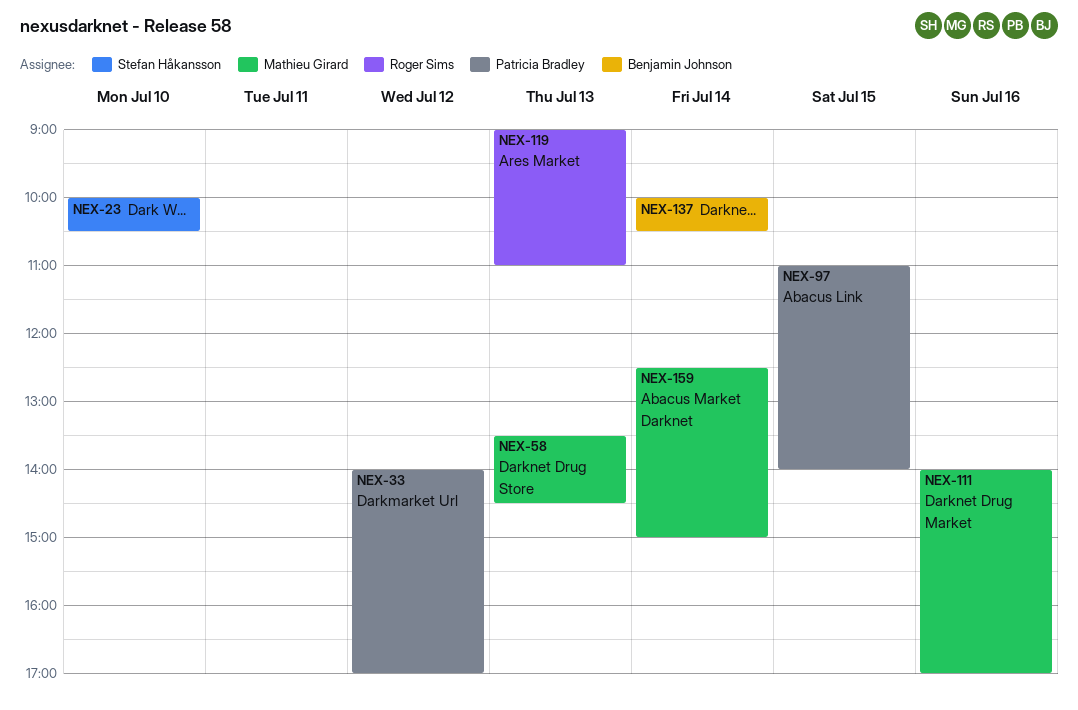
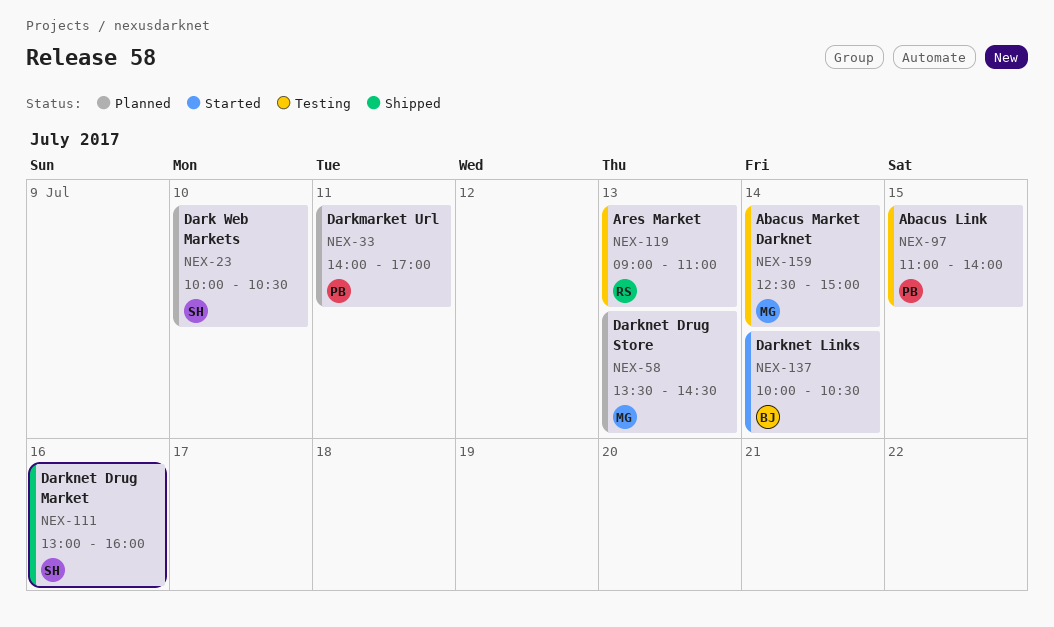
NEX-33, day: Jul 12 -> Jul 11
NEX-111, owner: Mathieu Girard -> Stefan Håkansson
NEX-111, begins: 14:00 -> 13:00
NEX-111, ends: 17:00 -> 16:00

